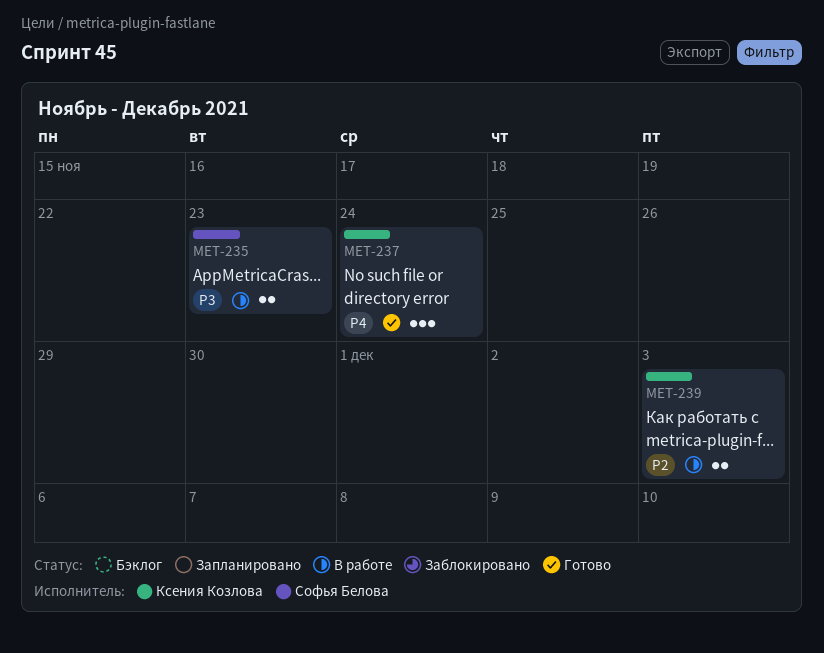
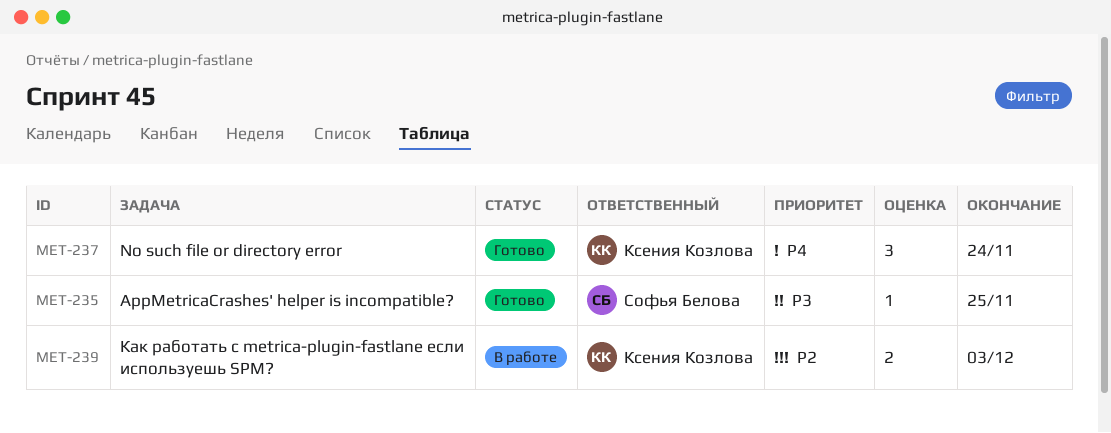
MET-235, status: В работе -> Готово
MET-235, estimate: 2 -> 1
MET-235, due: Nov 23 -> Nov 25

